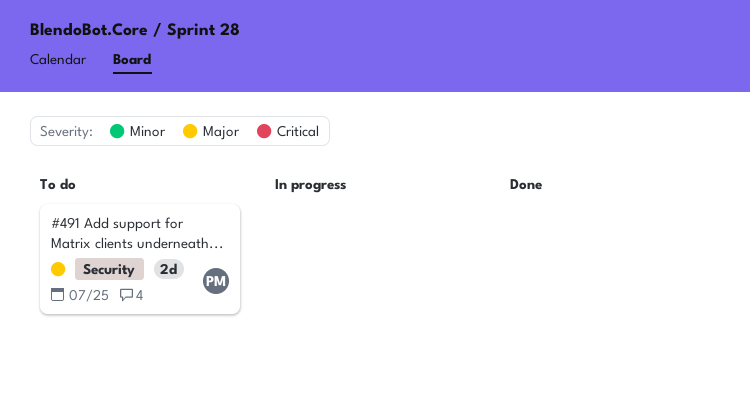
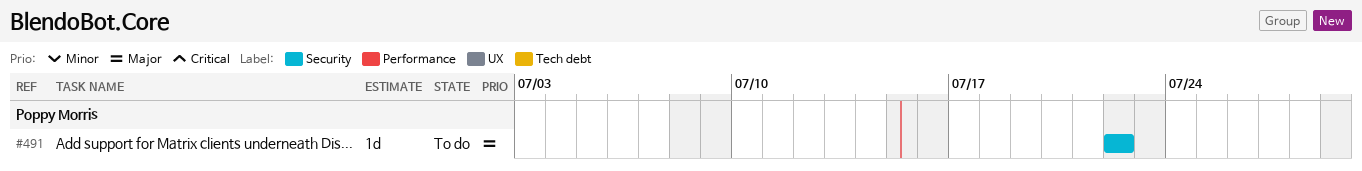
#491, estimate: 2d -> 1d
#491, due: Jul 25 -> Jul 22

